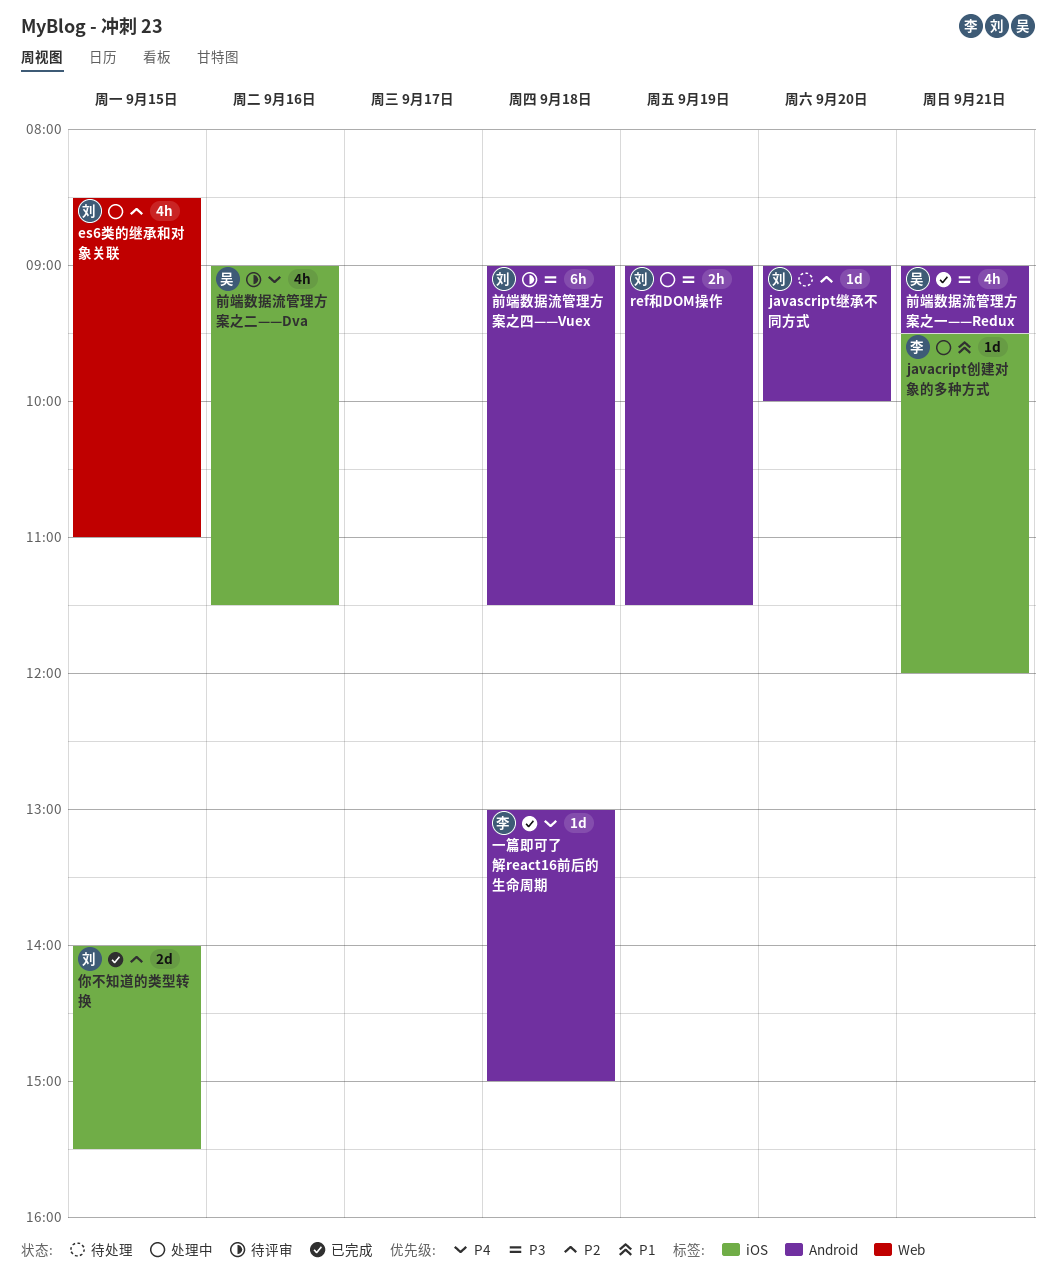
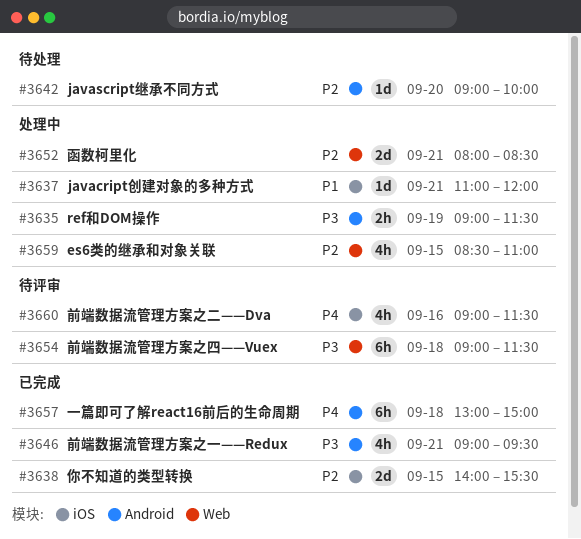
javacript创建对象的多种方式, begins: 09:30 -> 11:00
一篇即可了解react16前后的生命周期, estimate: 1d -> 6h
函数柯里化: none -> present
前端数据流管理方案之四——Vuex, label: Android -> Web

